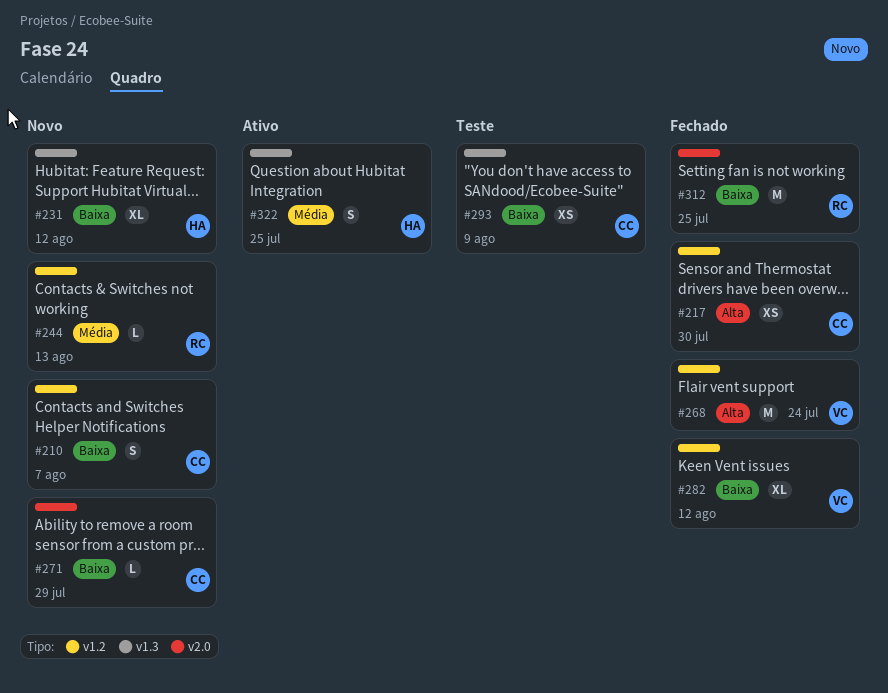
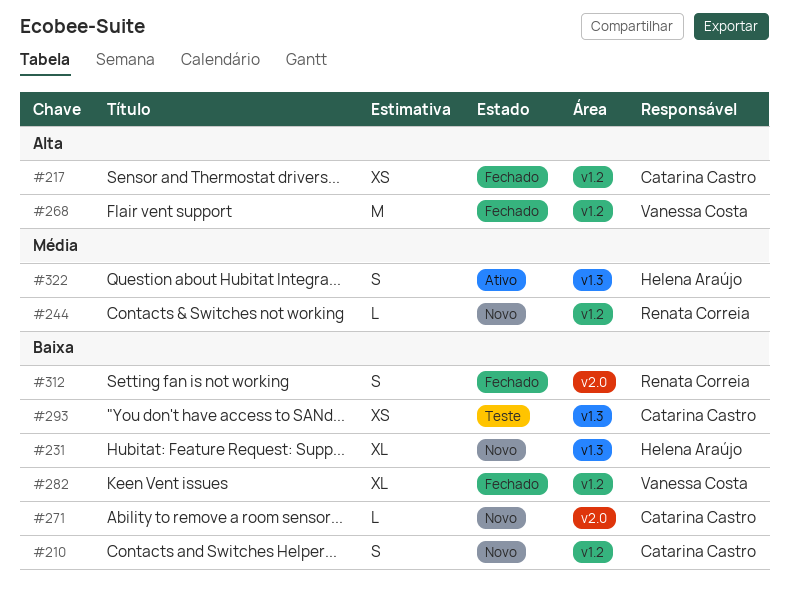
#312, estimate: M -> S

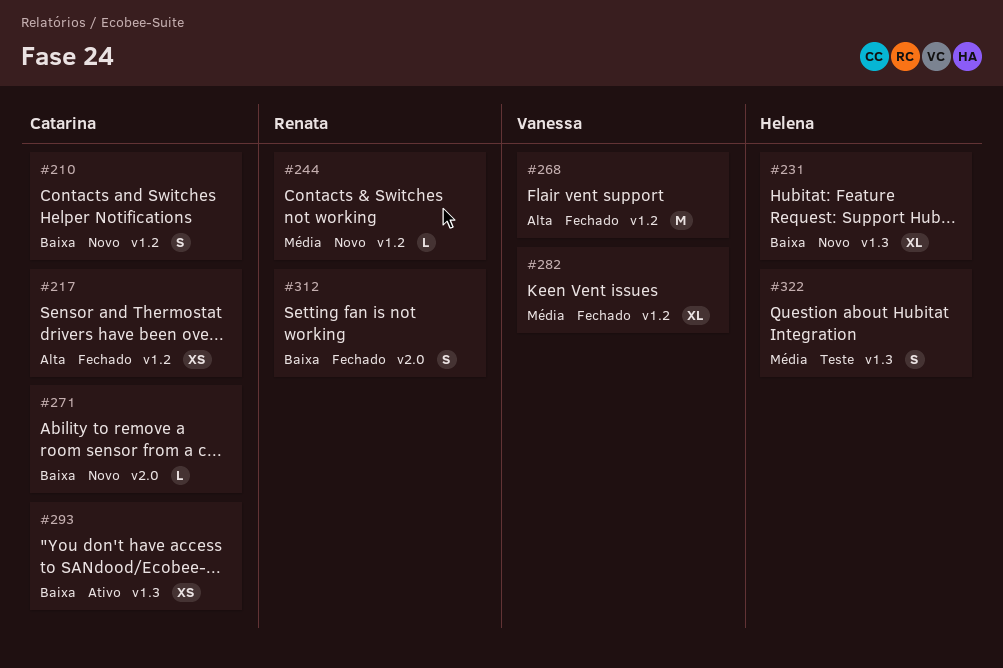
#282, priority: Baixa -> Média
#293, status: Teste -> Ativo
#322, status: Ativo -> Teste

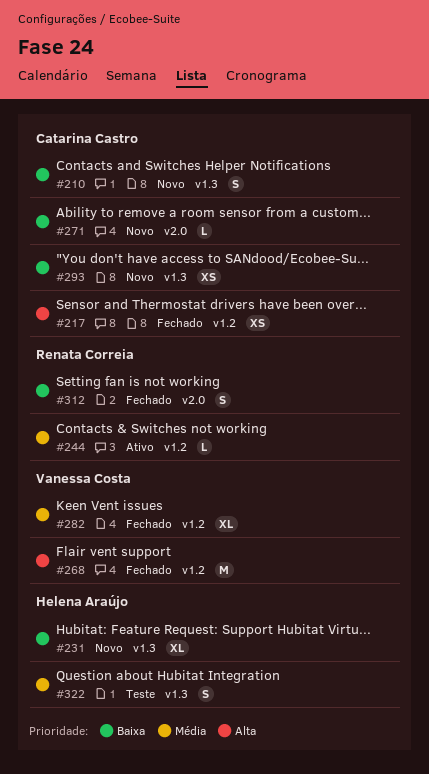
#210, label: v1.2 -> v1.3
#244, status: Novo -> Ativo
#293, status: Ativo -> Novo

